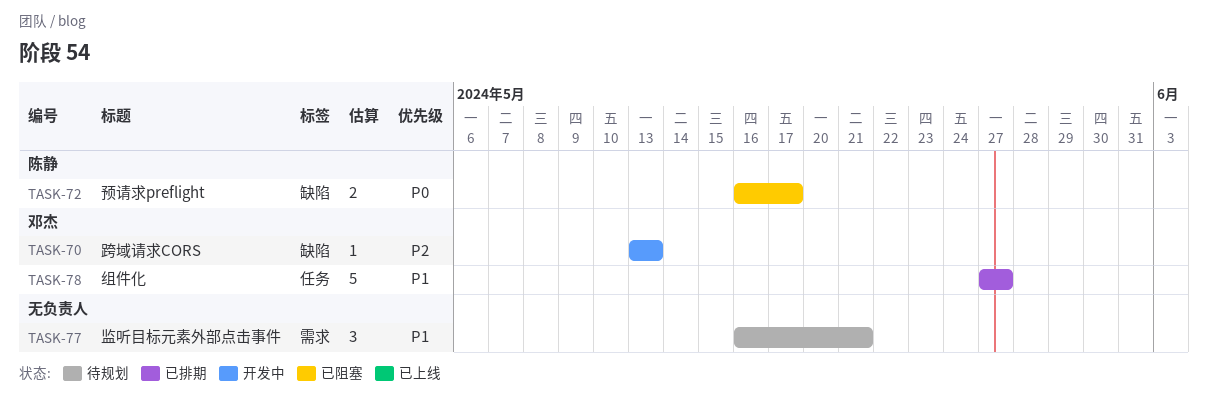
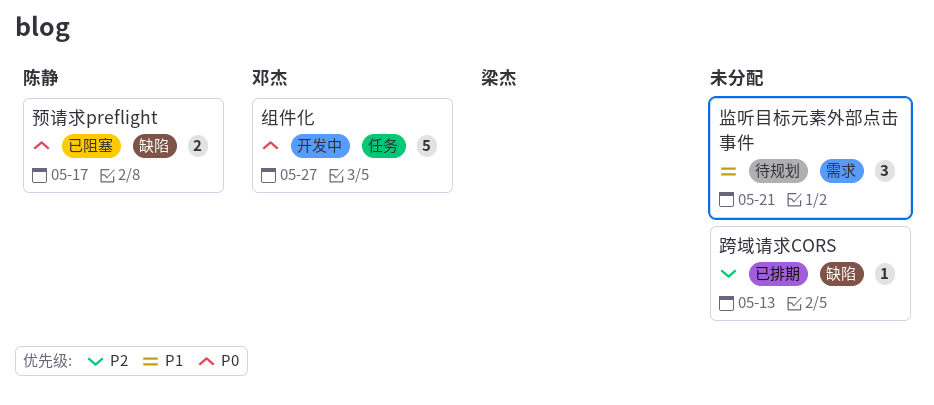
组件化, status: 已排期 -> 开发中
组件化, priority: P1 -> P0
跨域请求CORS, status: 开发中 -> 已排期
跨域请求CORS, owner: 邓杰 -> none

